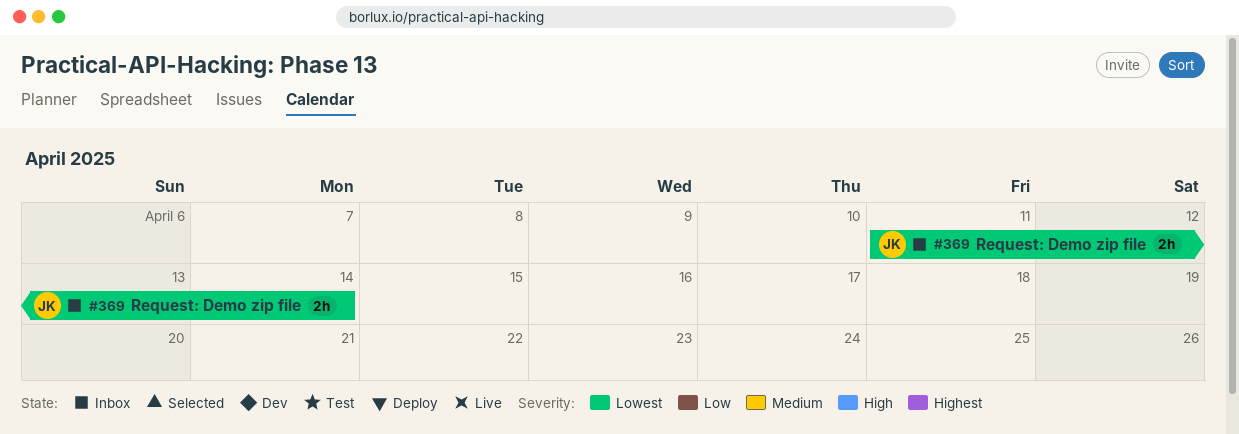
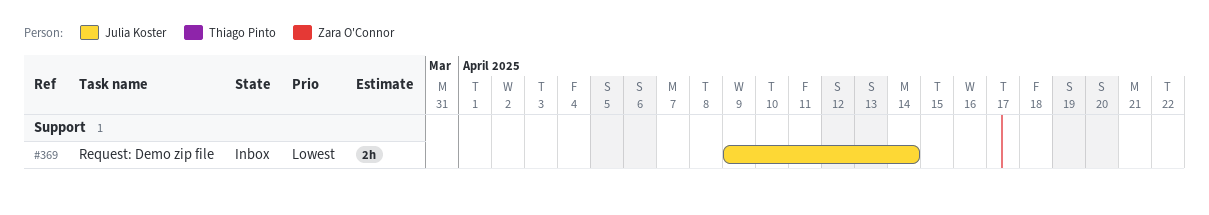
#369, start: Apr 11 -> Apr 9

